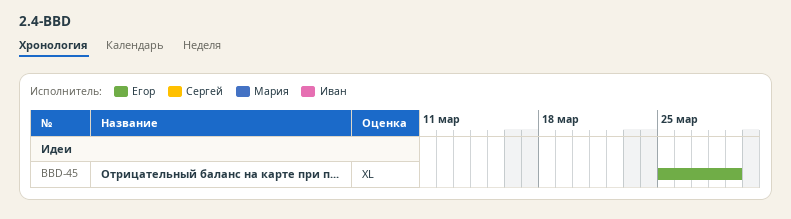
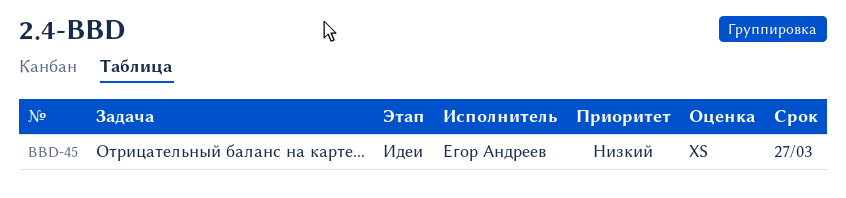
BBD-45, estimate: XL -> XS
BBD-45, due: Mar 29 -> Mar 27

